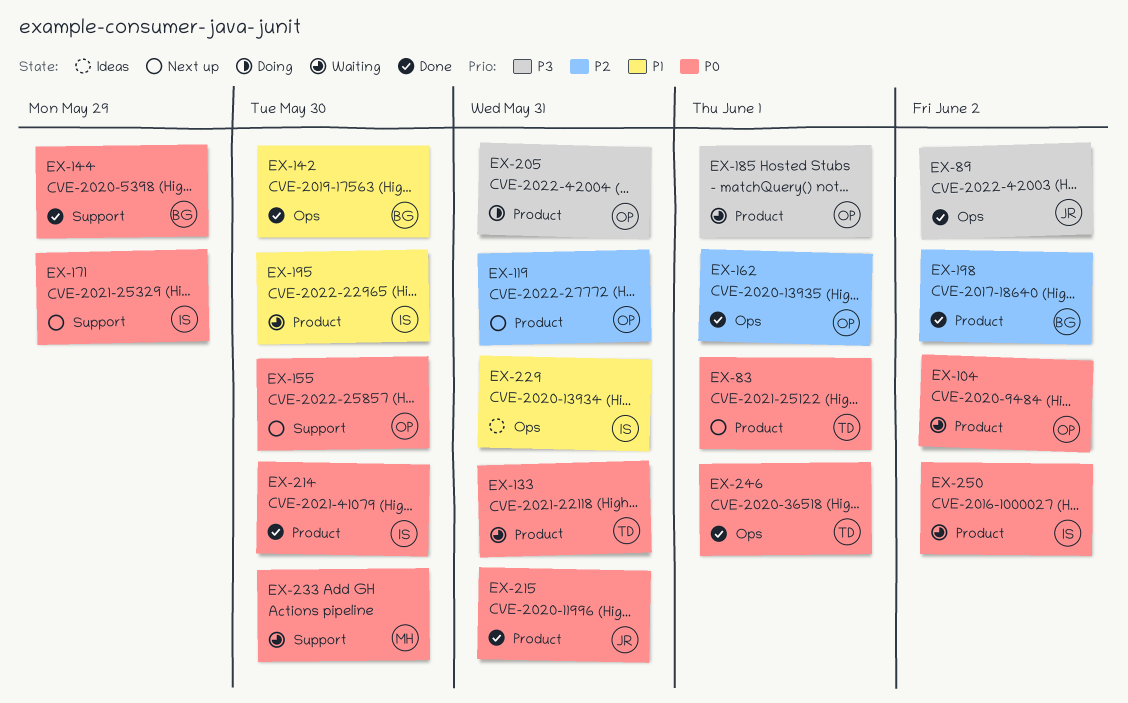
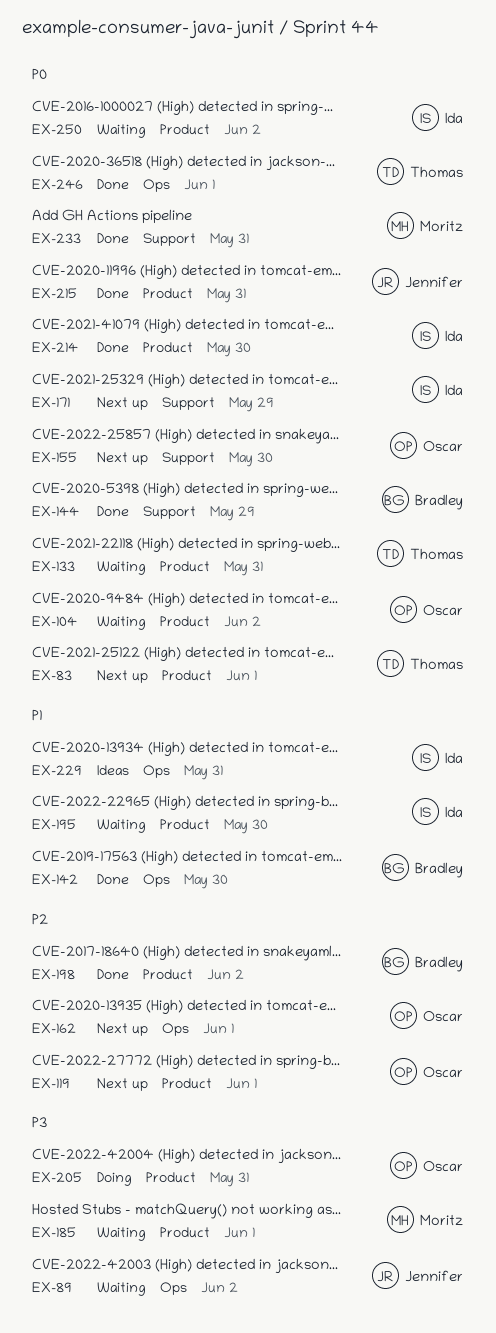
EX-89, status: Done -> Waiting
EX-119, due: May 31 -> Jun 1
EX-162, status: Done -> Next up
EX-185, owner: Oscar -> Moritz
EX-233, status: Waiting -> Done
EX-233, due: May 30 -> May 31

